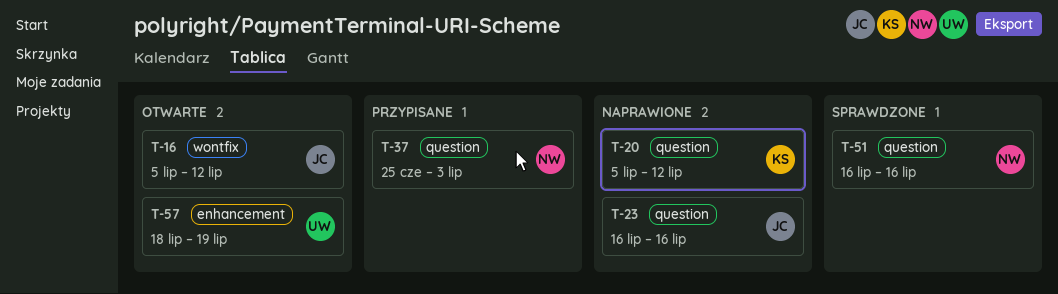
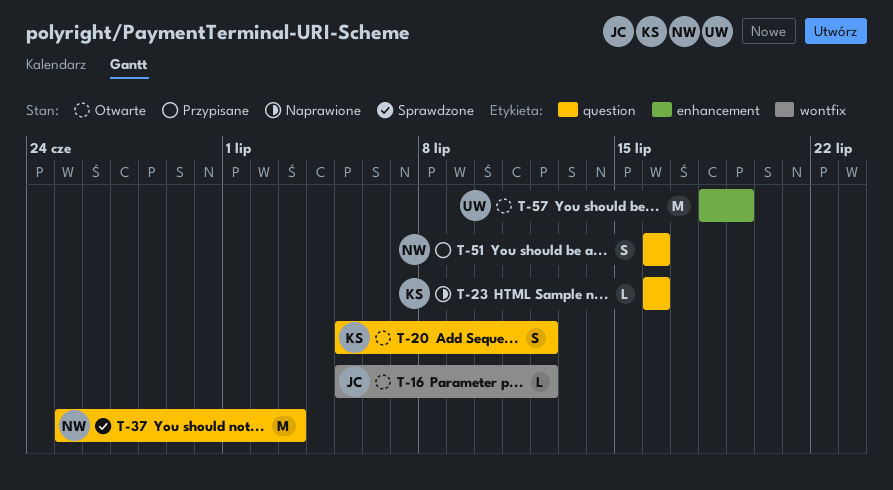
T-20, status: Naprawione -> Otwarte
T-23, owner: JC -> KS
T-37, status: Przypisane -> Sprawdzone
T-51, status: Sprawdzone -> Przypisane

